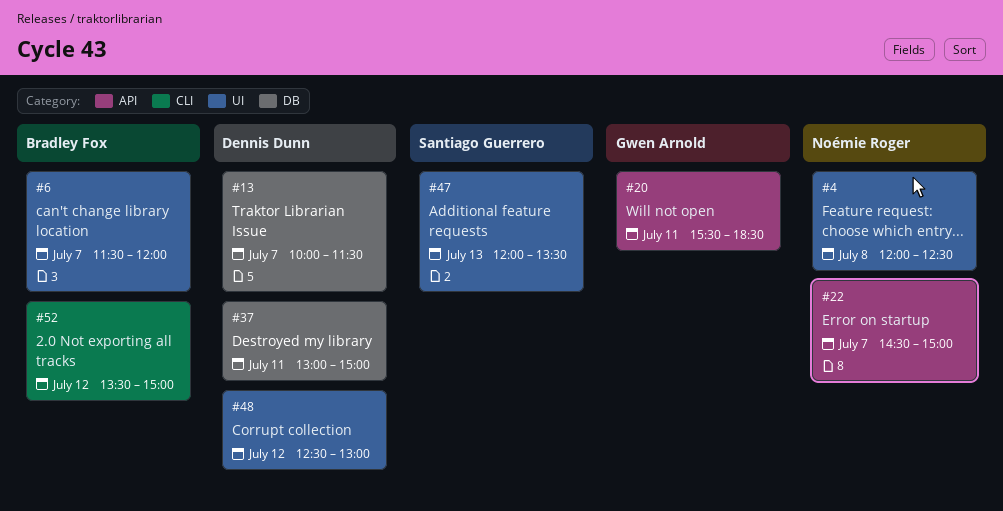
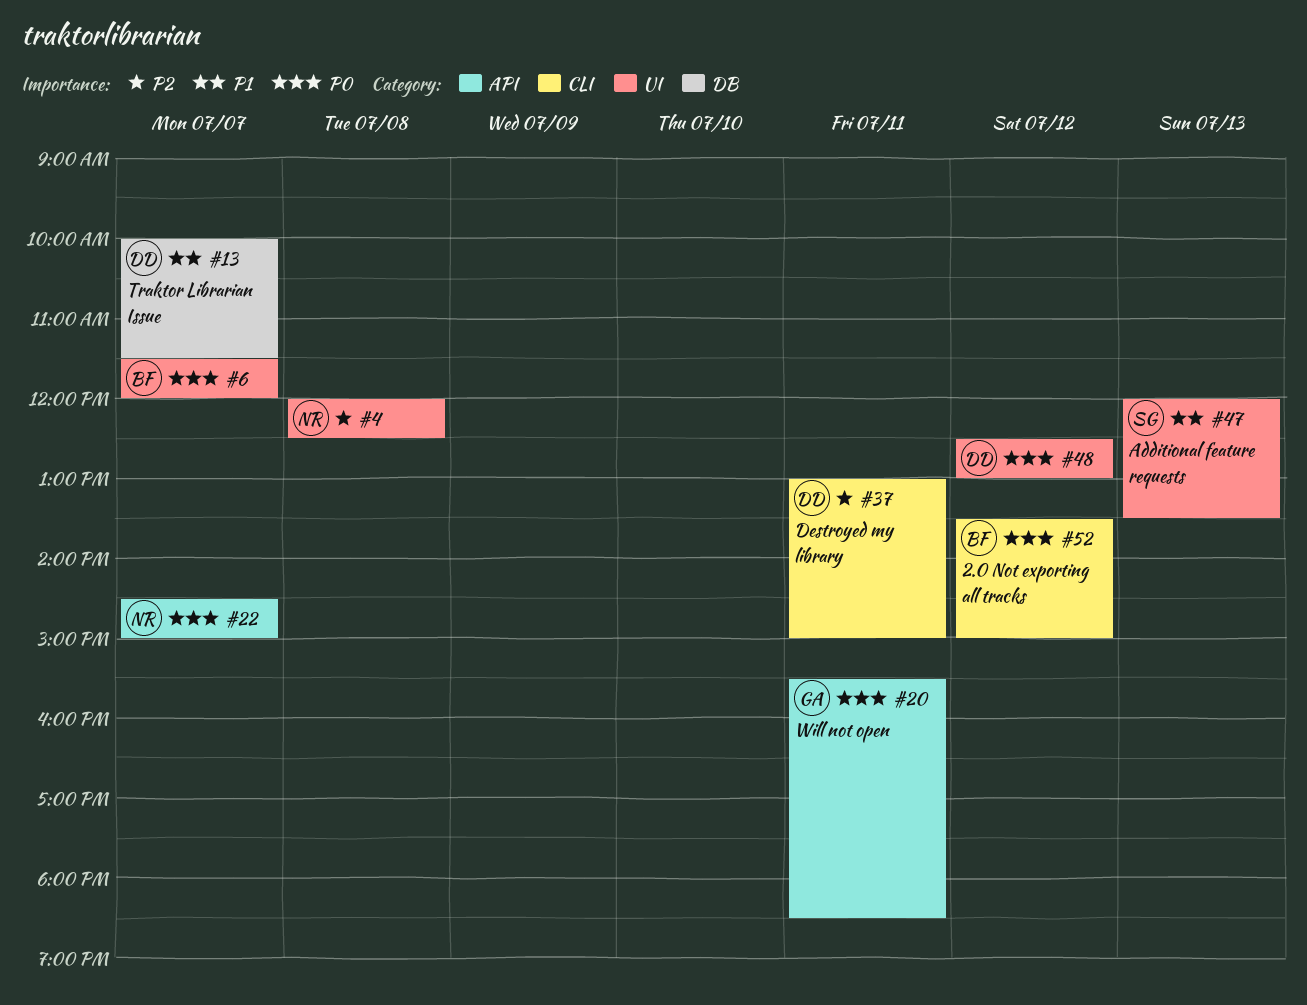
#37, label: DB -> CLI

